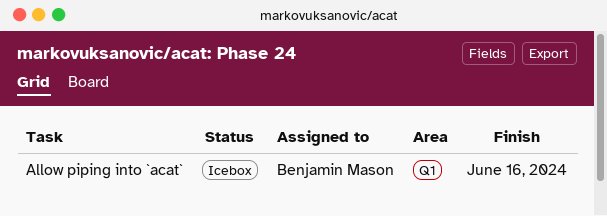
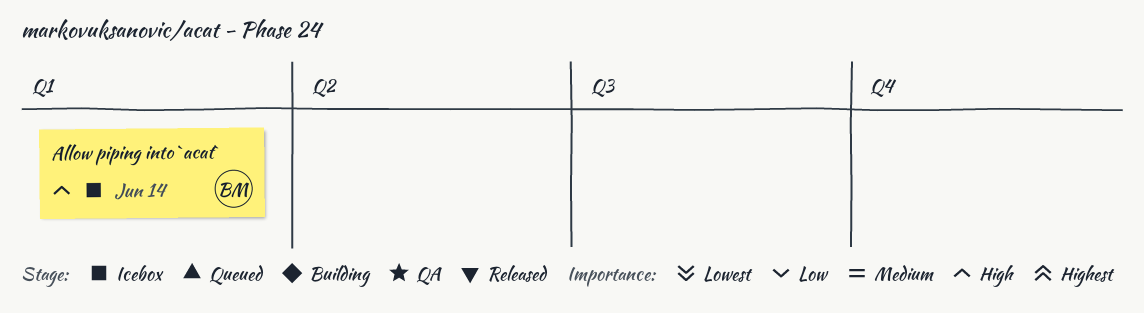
Allow piping into `acat`, due: Jun 16 -> Jun 14

